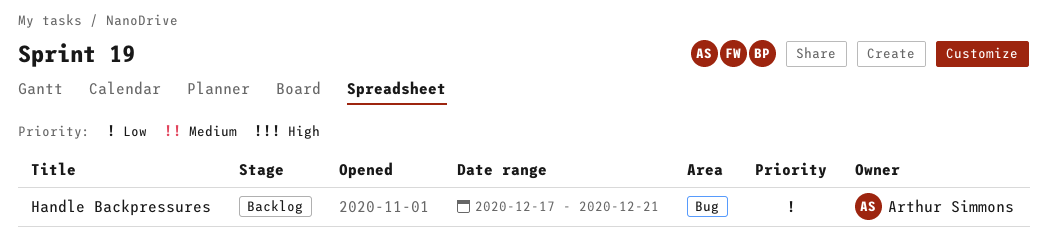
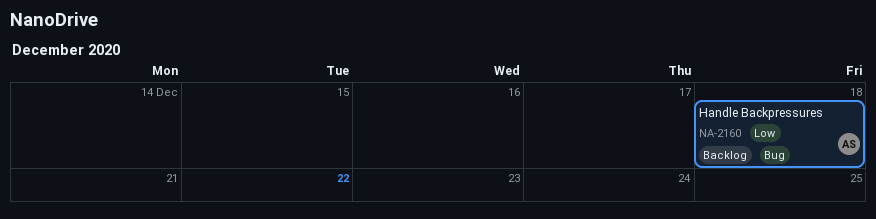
Handle Backpressures, due: Dec 21 -> Dec 18

